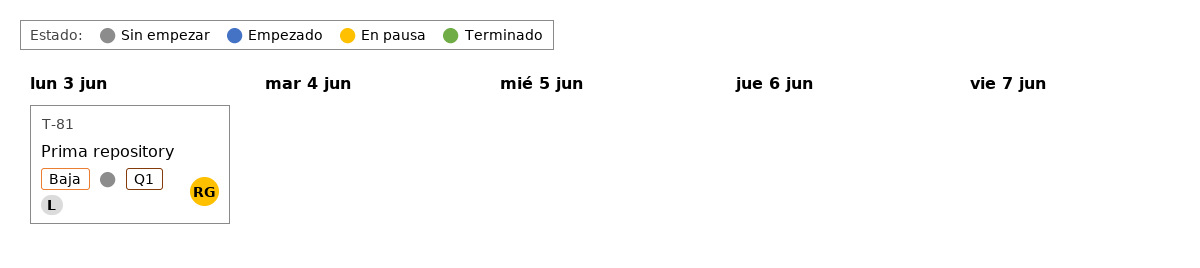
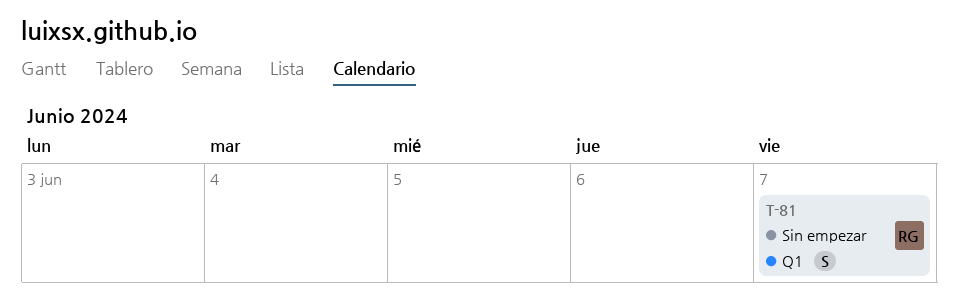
T-81, estimate: L -> S
T-81, due: Jun 3 -> Jun 7

